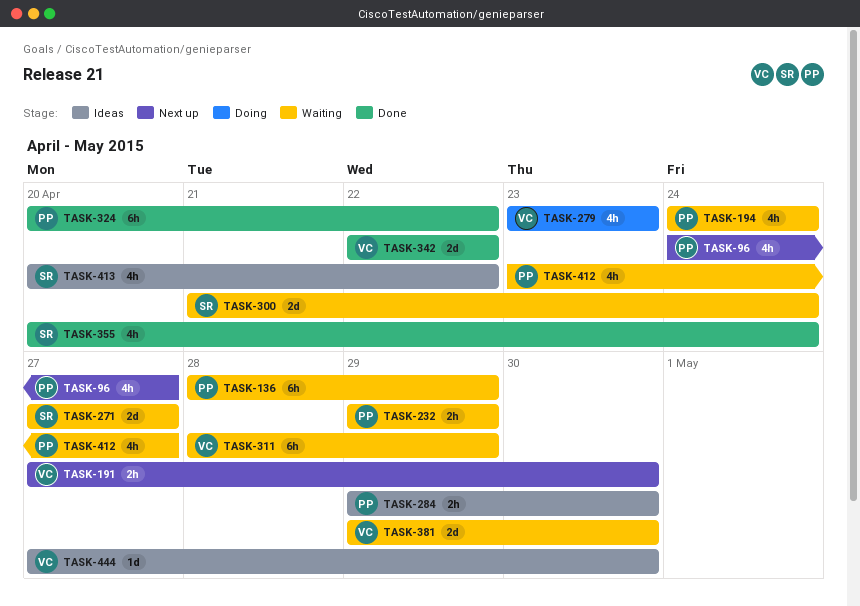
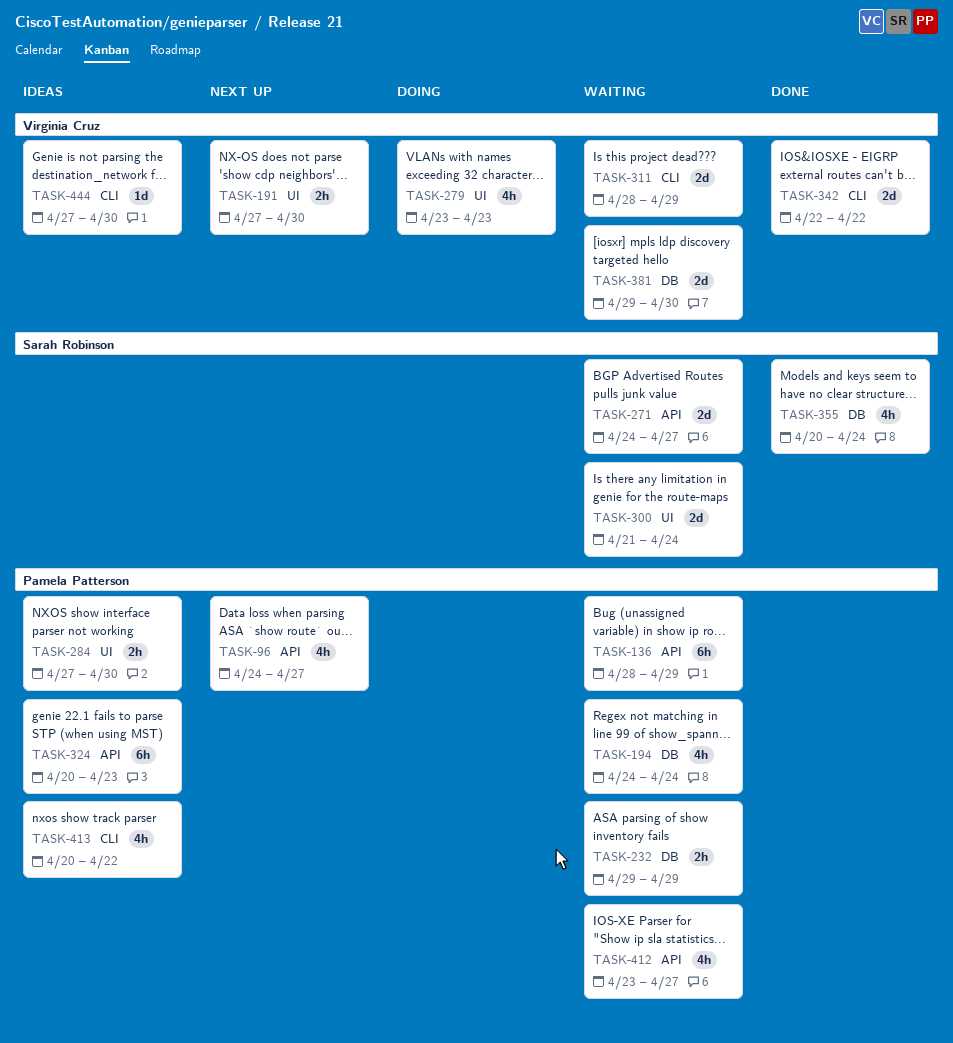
TASK-271, start: Apr 27 -> Apr 24
TASK-284, start: Apr 29 -> Apr 27
TASK-311, estimate: 6h -> 2d
TASK-324, status: Done -> Ideas
TASK-324, due: Apr 22 -> Apr 23
TASK-413, owner: Sarah Robinson -> Pamela Patterson

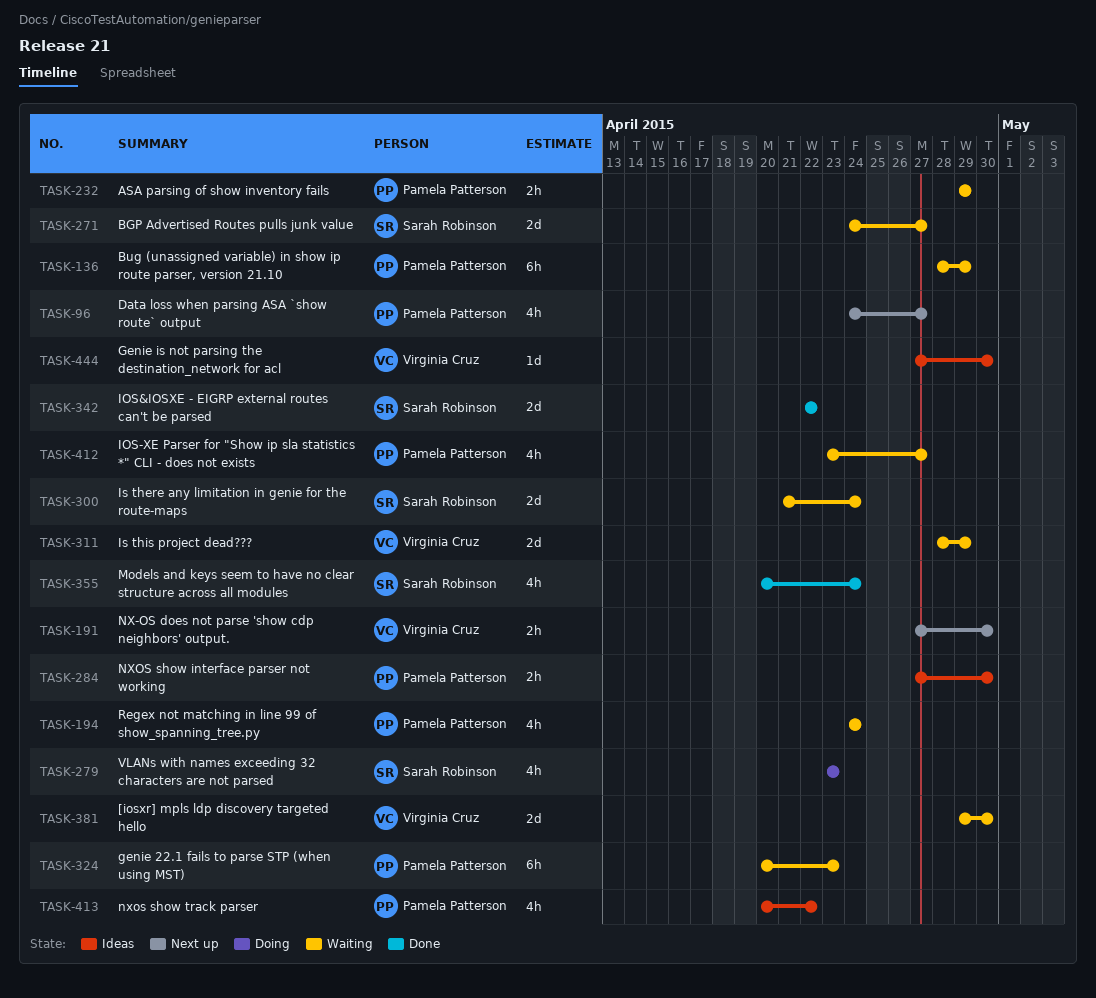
TASK-279, owner: Virginia Cruz -> Sarah Robinson
TASK-324, status: Ideas -> Waiting
TASK-342, owner: Virginia Cruz -> Sarah Robinson

